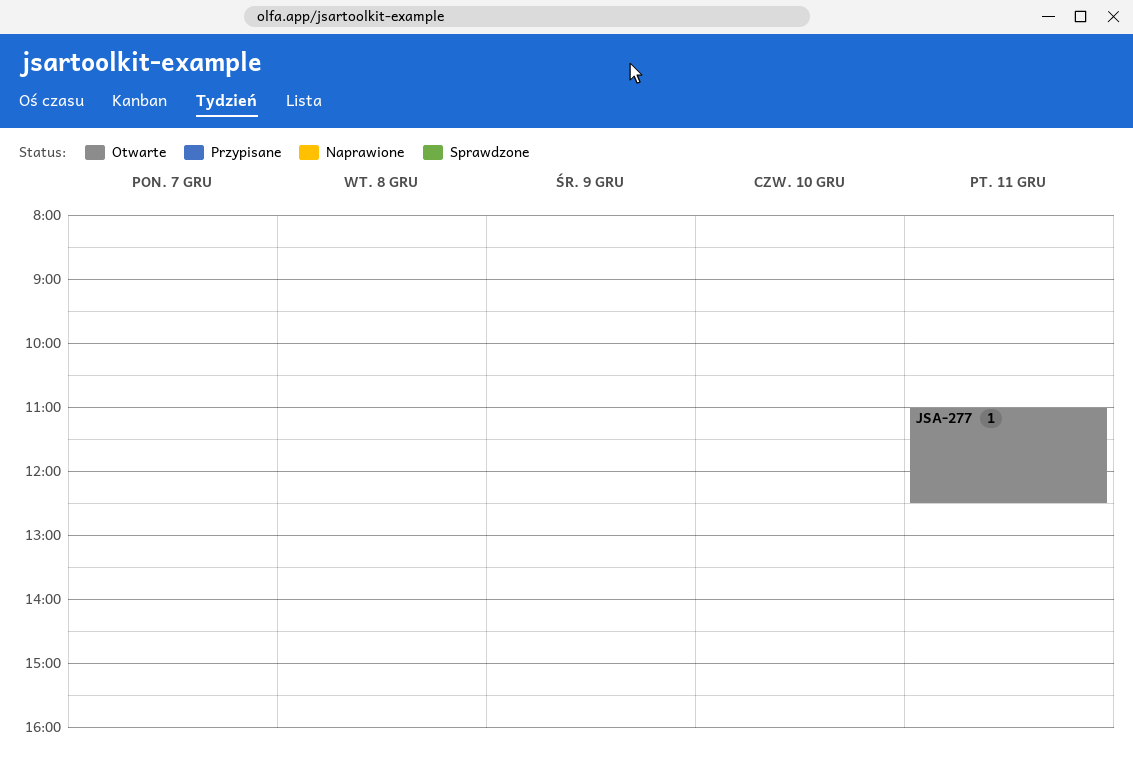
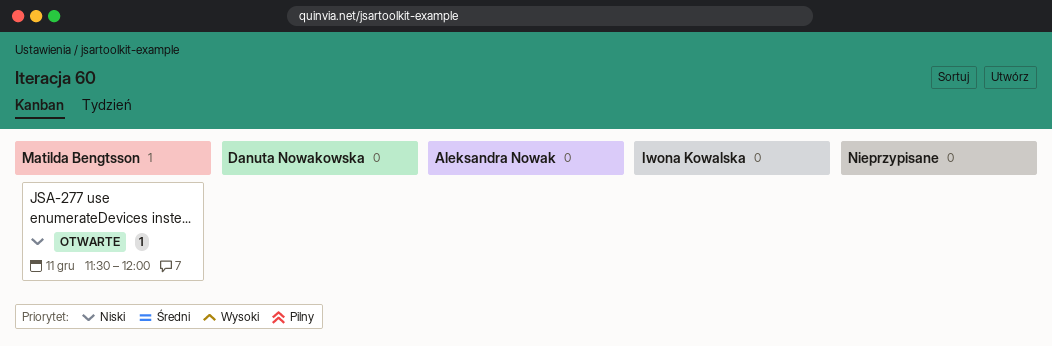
JSA-277, begins: 11:00 -> 11:30
JSA-277, ends: 12:30 -> 12:00

